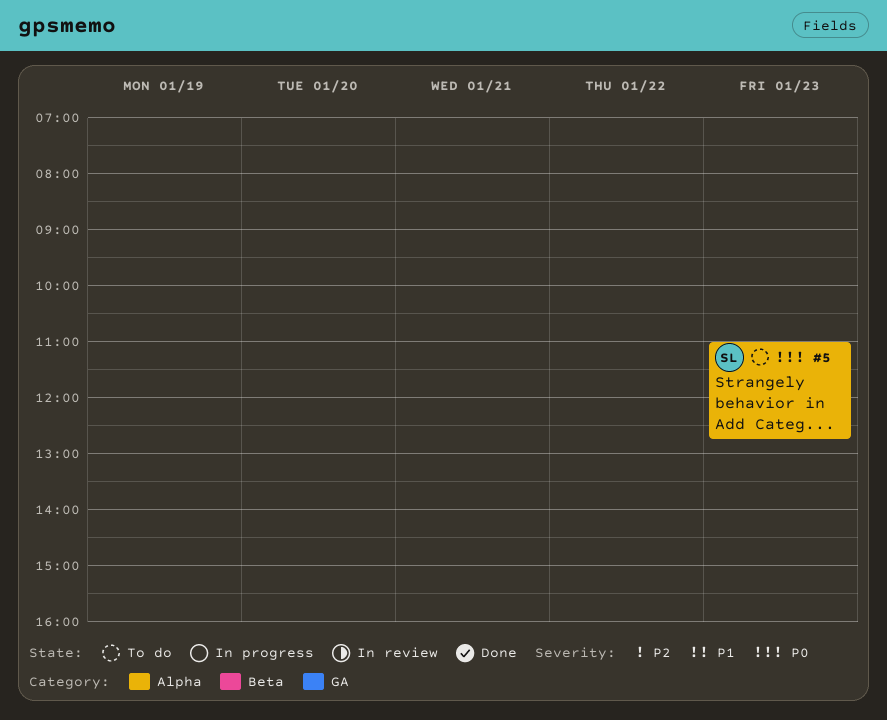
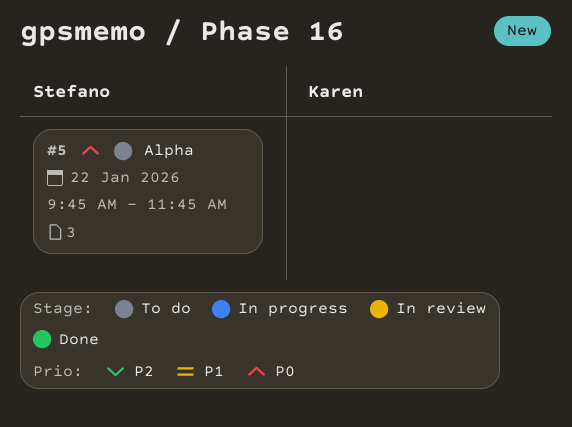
#5, day: Jan 23 -> Jan 22
#5, begins: 11:00 -> 09:45
#5, ends: 12:45 -> 11:45

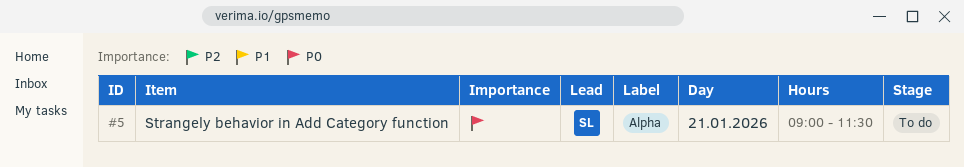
#5, day: Jan 22 -> Jan 21
#5, begins: 09:45 -> 09:00
#5, ends: 11:45 -> 11:30

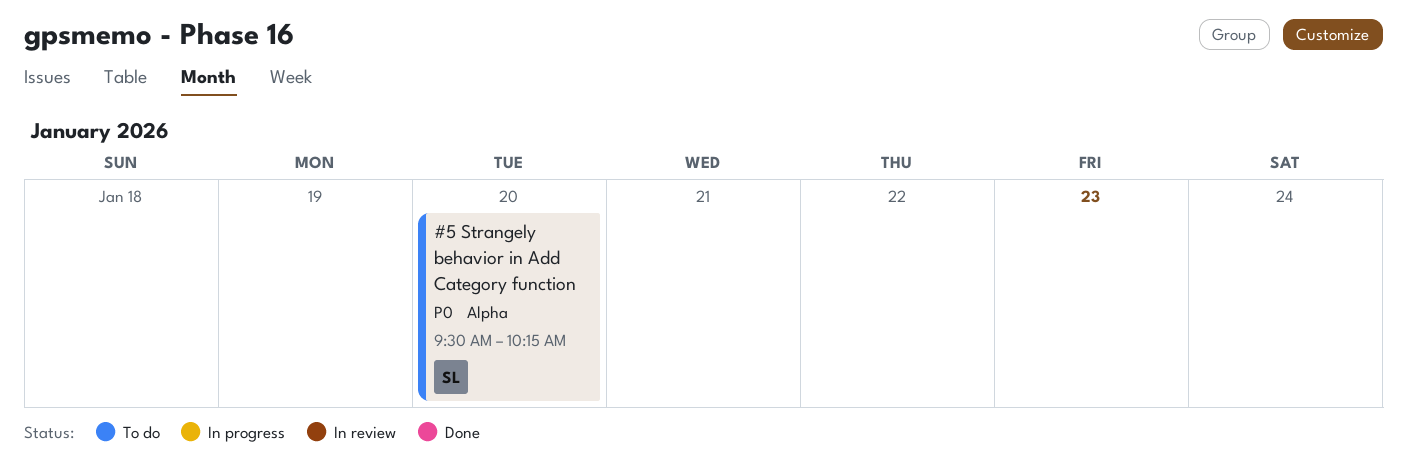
#5, day: Jan 21 -> Jan 20
#5, begins: 09:00 -> 09:30
#5, ends: 11:30 -> 10:15

